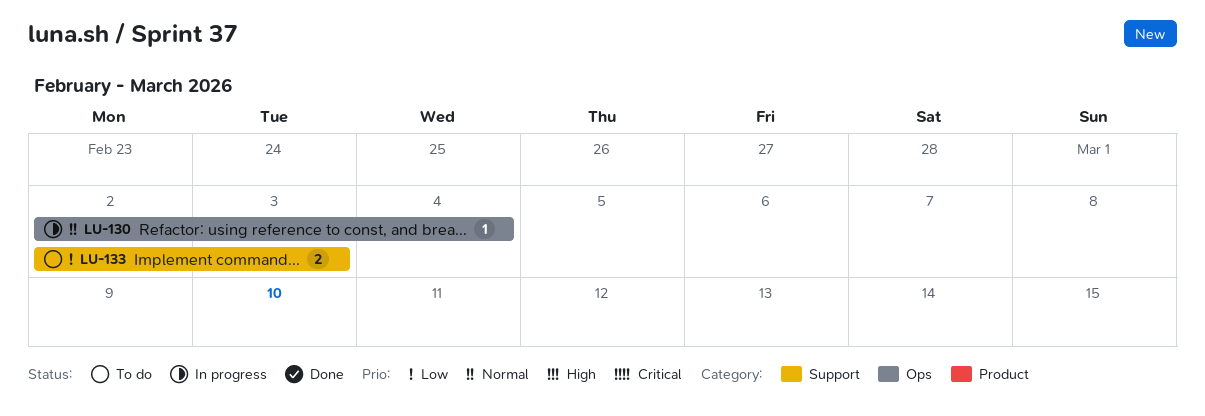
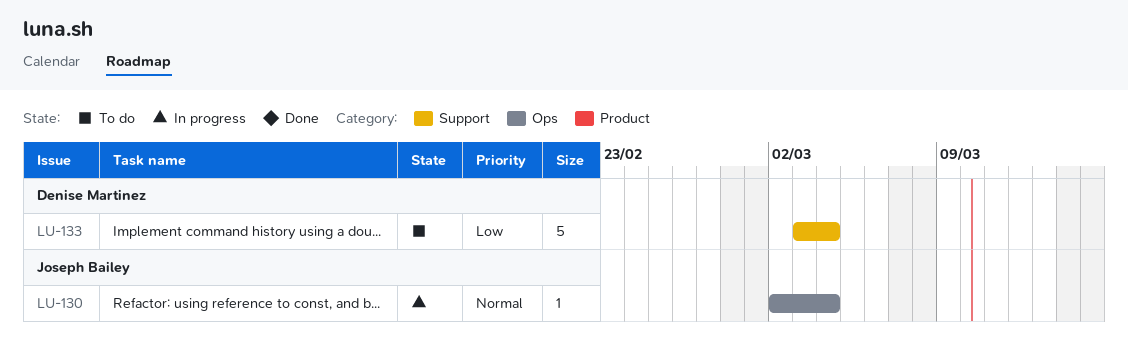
LU-133, estimate: 2 -> 5
LU-133, start: Mar 2 -> Mar 3
LU-133, due: Mar 3 -> Mar 4

